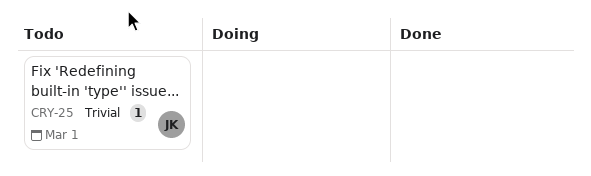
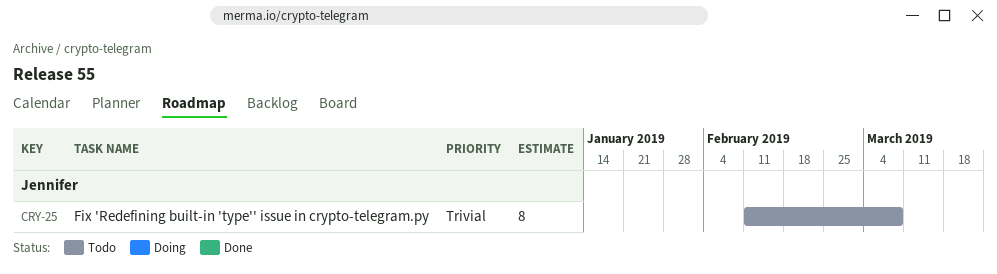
CRY-25, estimate: 1 -> 8
CRY-25, due: Mar 1 -> Mar 8

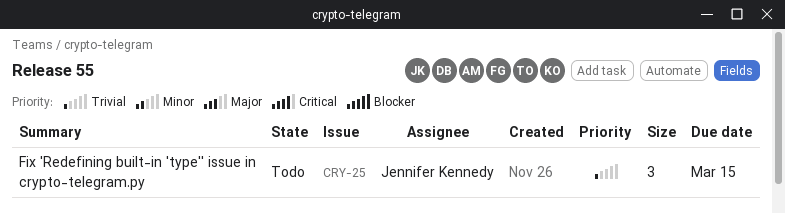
CRY-25, estimate: 8 -> 3
CRY-25, due: Mar 8 -> Mar 15

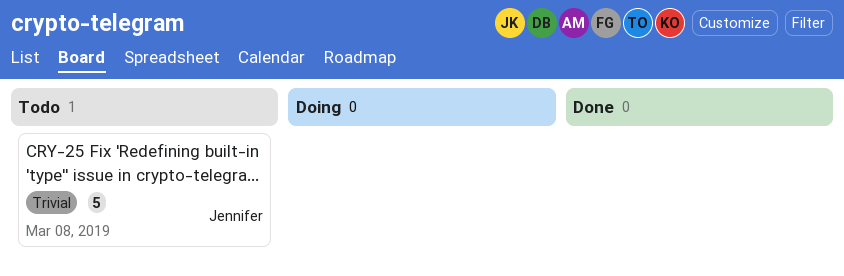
CRY-25, estimate: 3 -> 5
CRY-25, due: Mar 15 -> Mar 8

